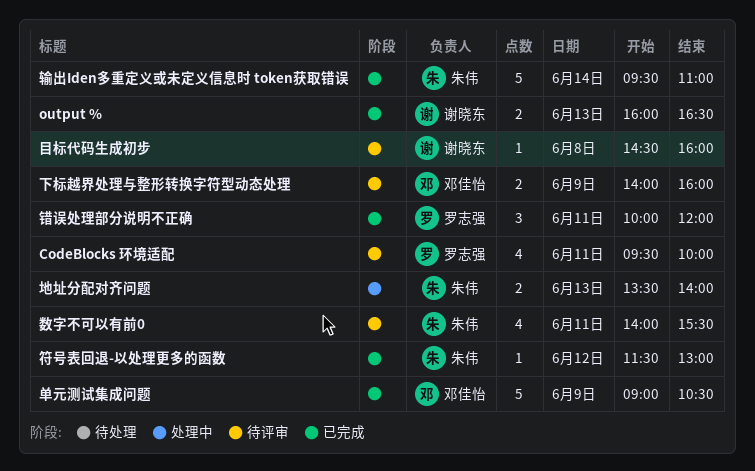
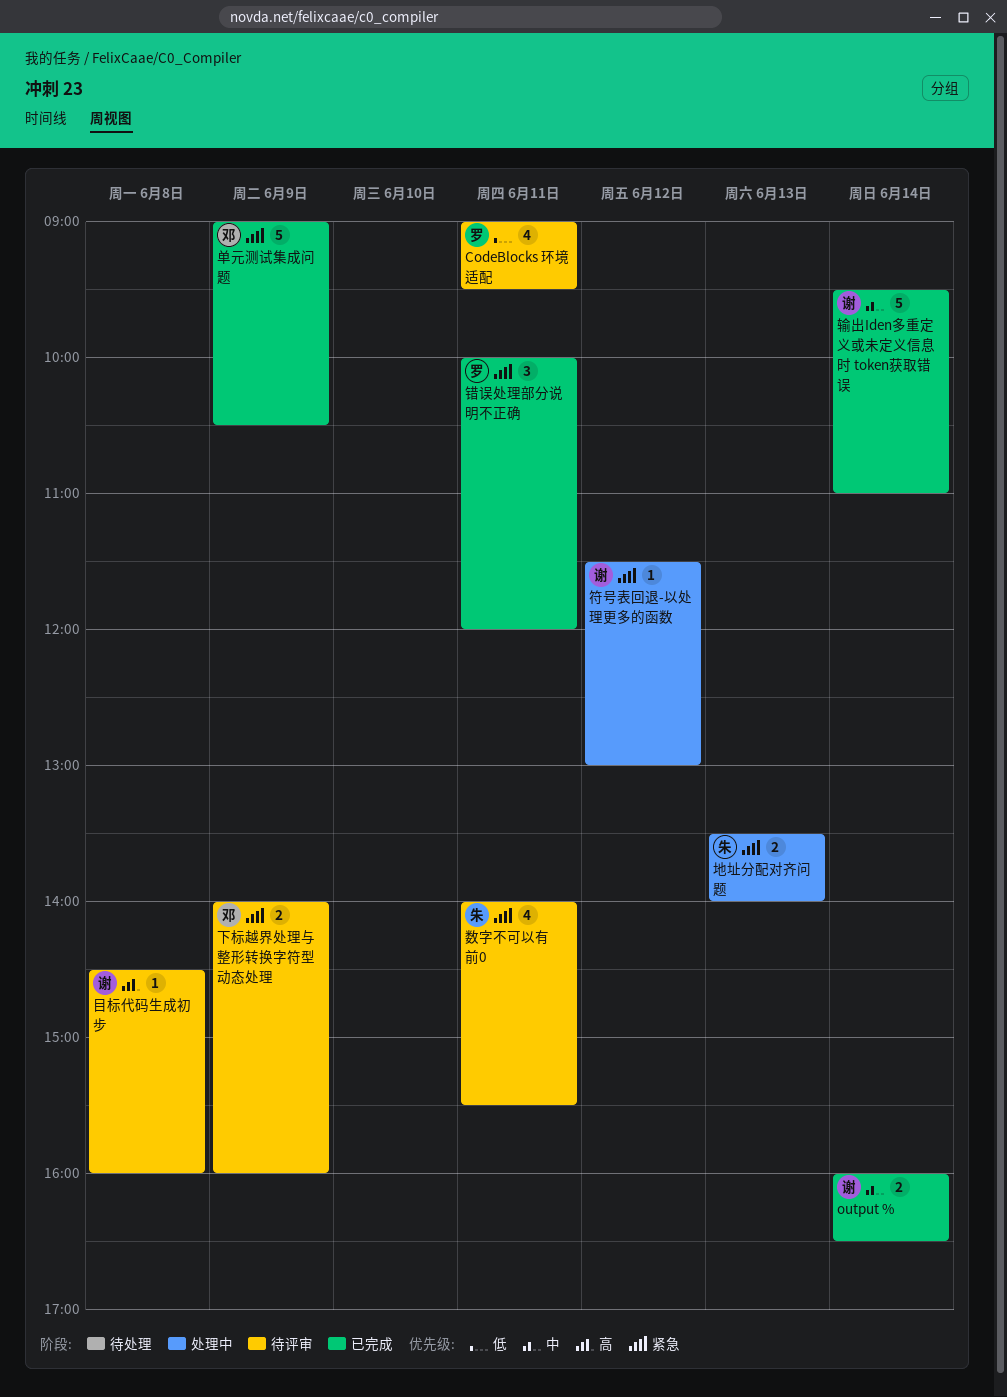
CodeBlocks 环境适配, begins: 09:30 -> 09:00
CodeBlocks 环境适配, ends: 10:00 -> 09:30
output %, day: Jun 13 -> Jun 14
符号表回退-以处理更多的函数, status: 已完成 -> 处理中
符号表回退-以处理更多的函数, owner: 朱伟 -> 谢晓东
输出Iden多重定义或未定义信息时 token获取错误, owner: 朱伟 -> 谢晓东

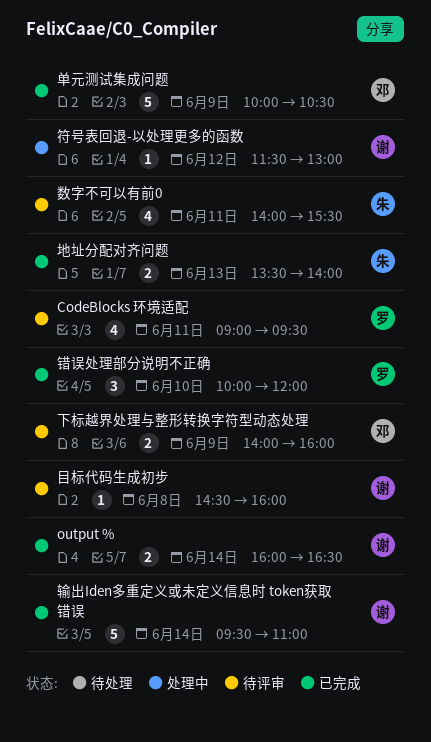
单元测试集成问题, begins: 09:00 -> 10:00
地址分配对齐问题, status: 处理中 -> 已完成
错误处理部分说明不正确, day: Jun 11 -> Jun 10

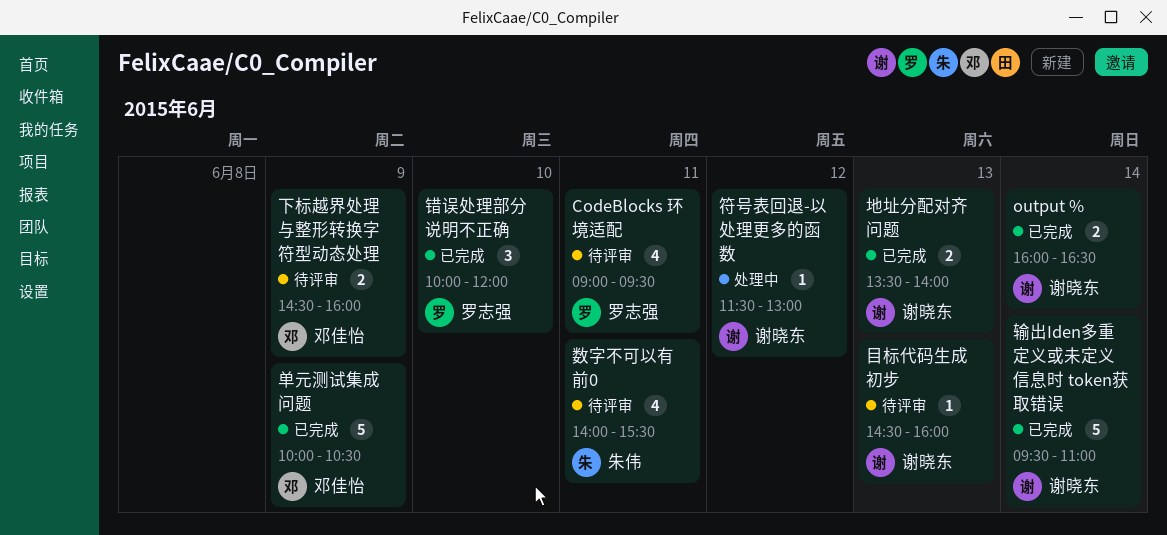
下标越界处理与整形转换字符型动态处理, begins: 14:00 -> 14:30
地址分配对齐问题, owner: 朱伟 -> 谢晓东
目标代码生成初步, day: Jun 8 -> Jun 13

